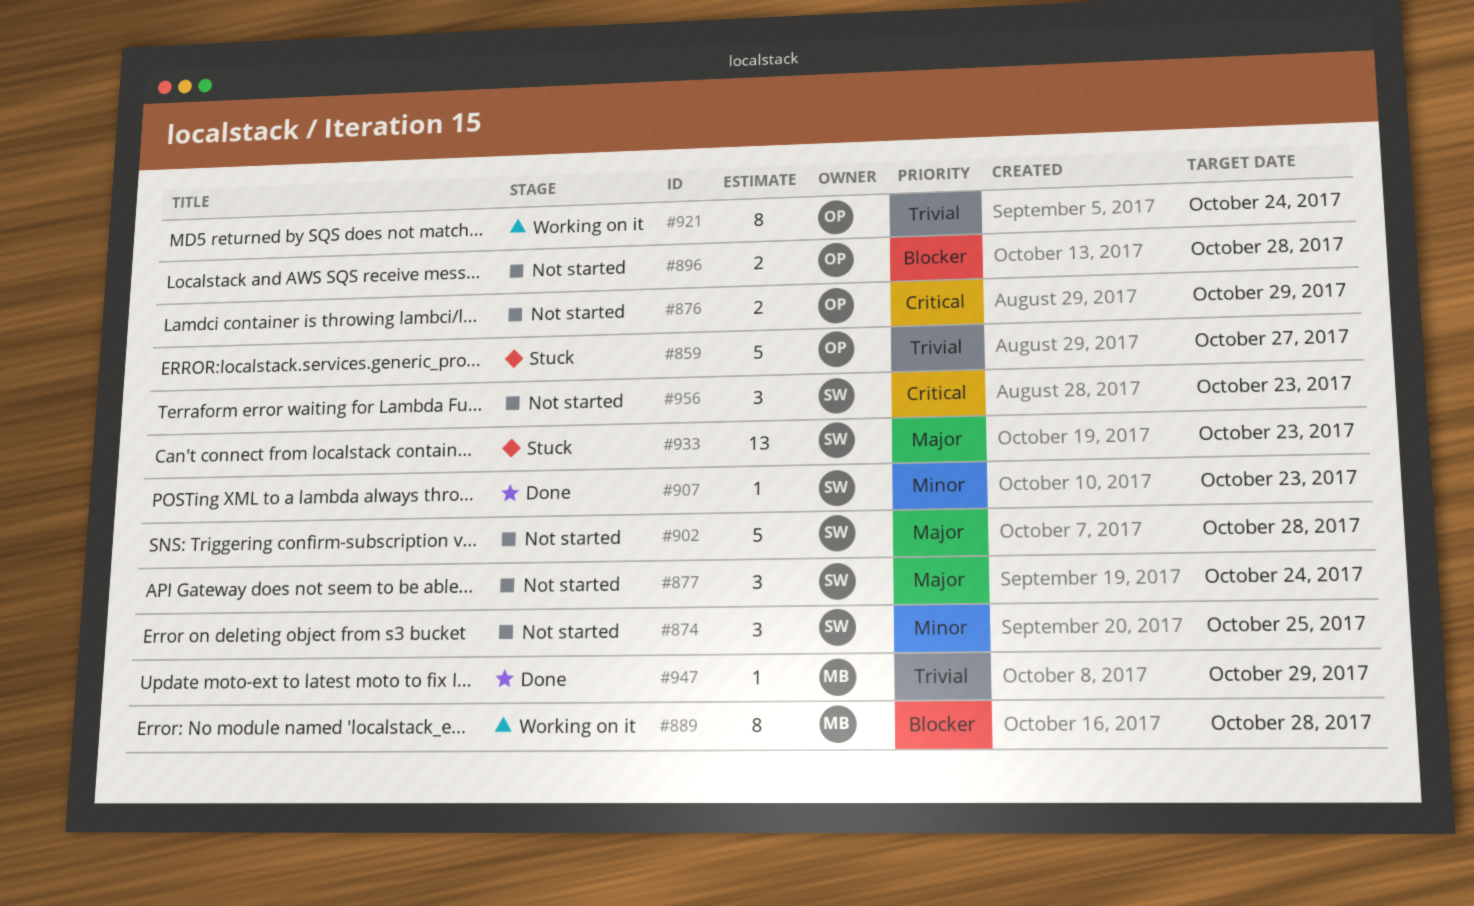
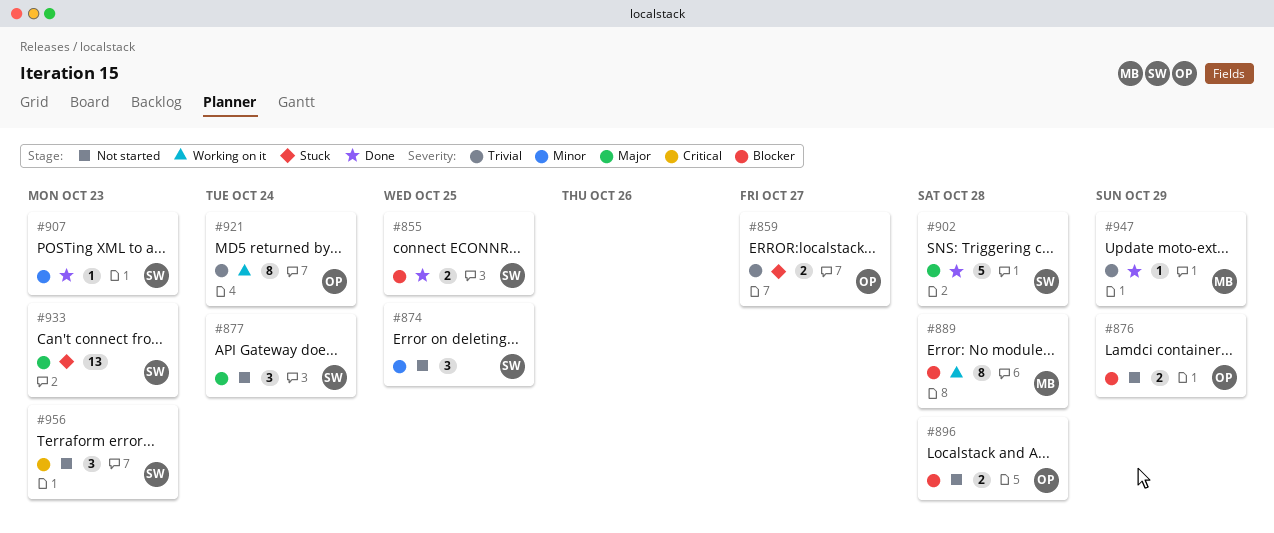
#855: none -> present
#859, estimate: 5 -> 2
#876, priority: Critical -> Blocker
#902, status: Not started -> Done

